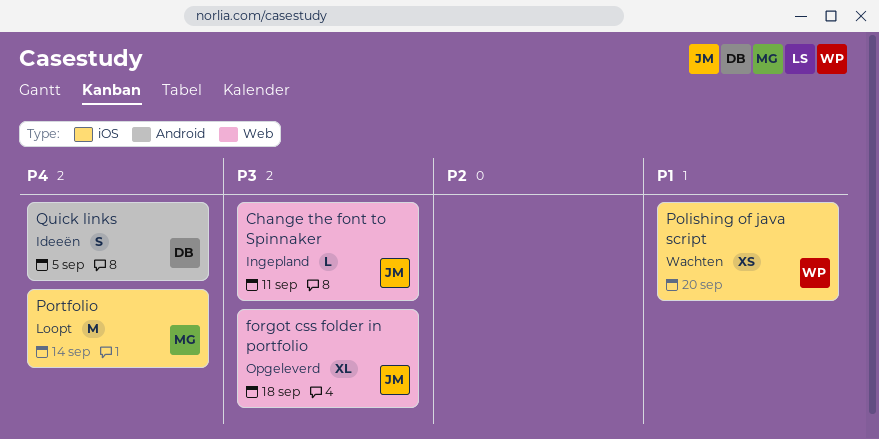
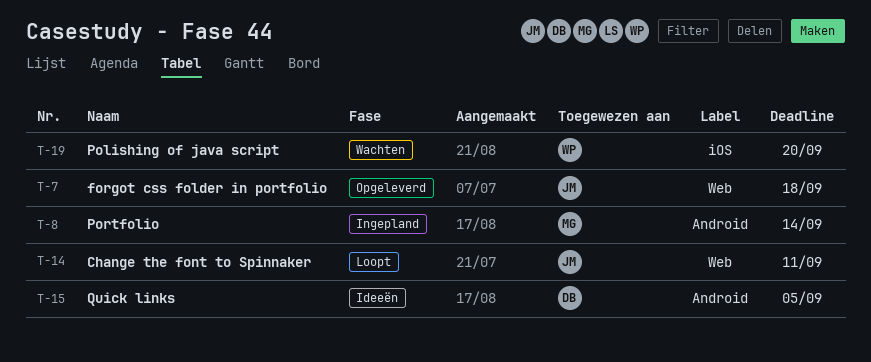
Change the font to Spinnaker, status: Ingepland -> Loopt
Portfolio, status: Loopt -> Ingepland
Portfolio, label: iOS -> Android

